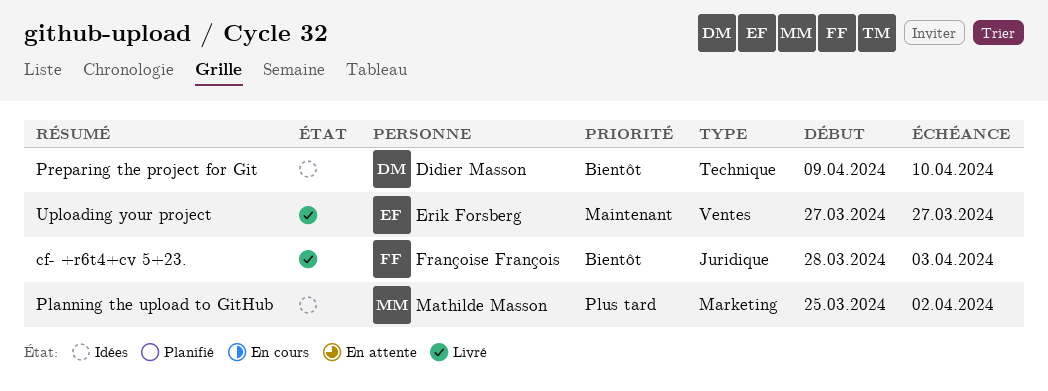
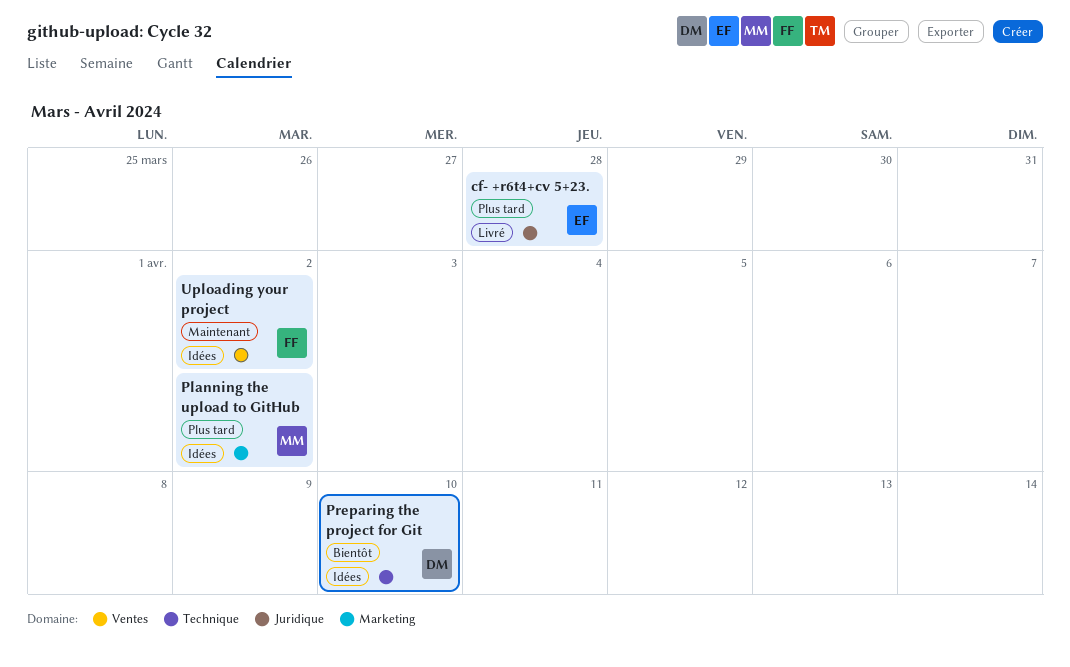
cf- +r6t4+cv 5+23., owner: Françoise François -> Erik Forsberg
cf- +r6t4+cv 5+23., priority: Bientôt -> Plus tard
cf- +r6t4+cv 5+23., due: Apr 3 -> Mar 28
Uploading your project, status: Livré -> Idées
Uploading your project, owner: Erik Forsberg -> Françoise François
Uploading your project, due: Mar 27 -> Apr 2

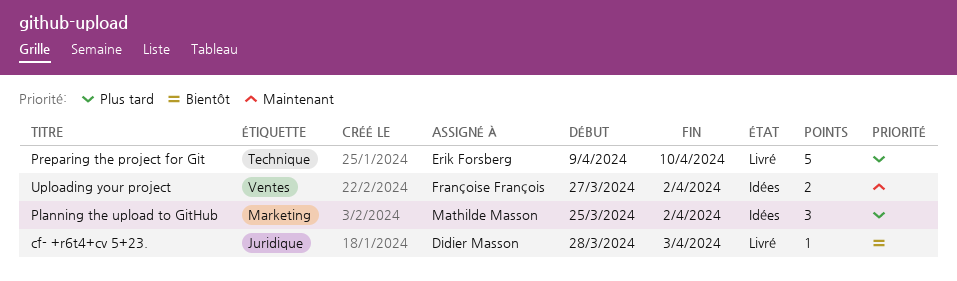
cf- +r6t4+cv 5+23., owner: Erik Forsberg -> Didier Masson
cf- +r6t4+cv 5+23., priority: Plus tard -> Bientôt
cf- +r6t4+cv 5+23., due: Mar 28 -> Apr 3
Preparing the project for Git, status: Idées -> Livré
Preparing the project for Git, owner: Didier Masson -> Erik Forsberg
Preparing the project for Git, priority: Bientôt -> Plus tard

